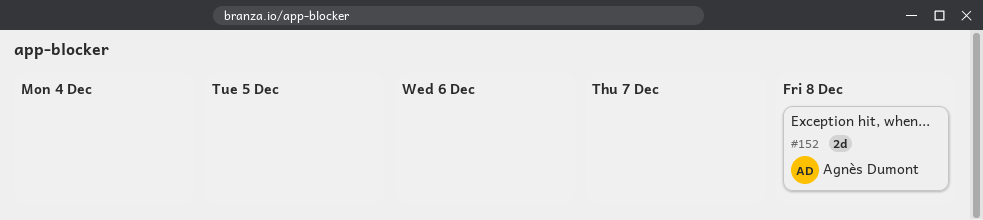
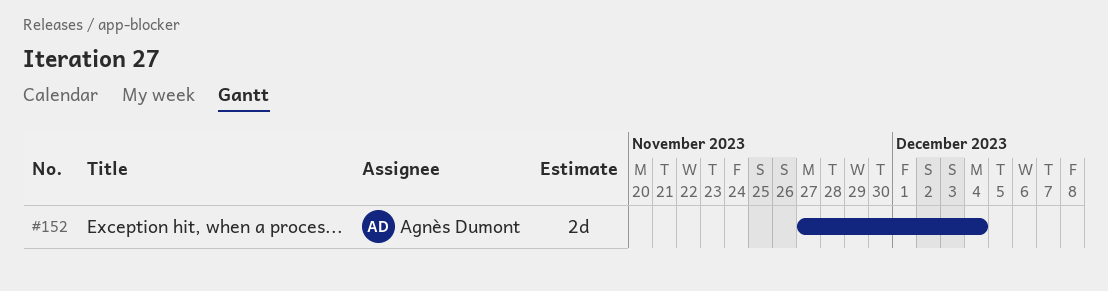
#152, due: Dec 8 -> Dec 4

